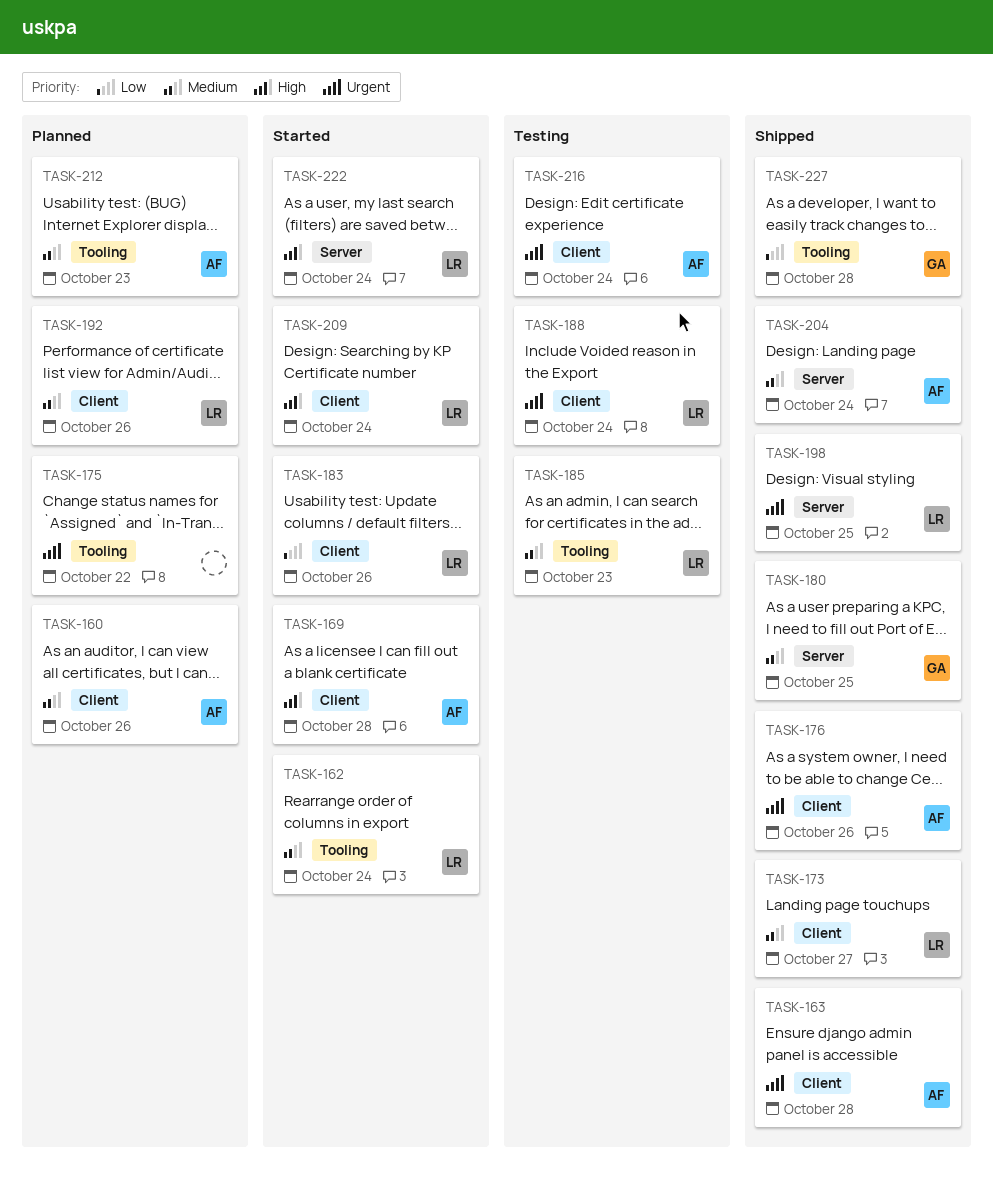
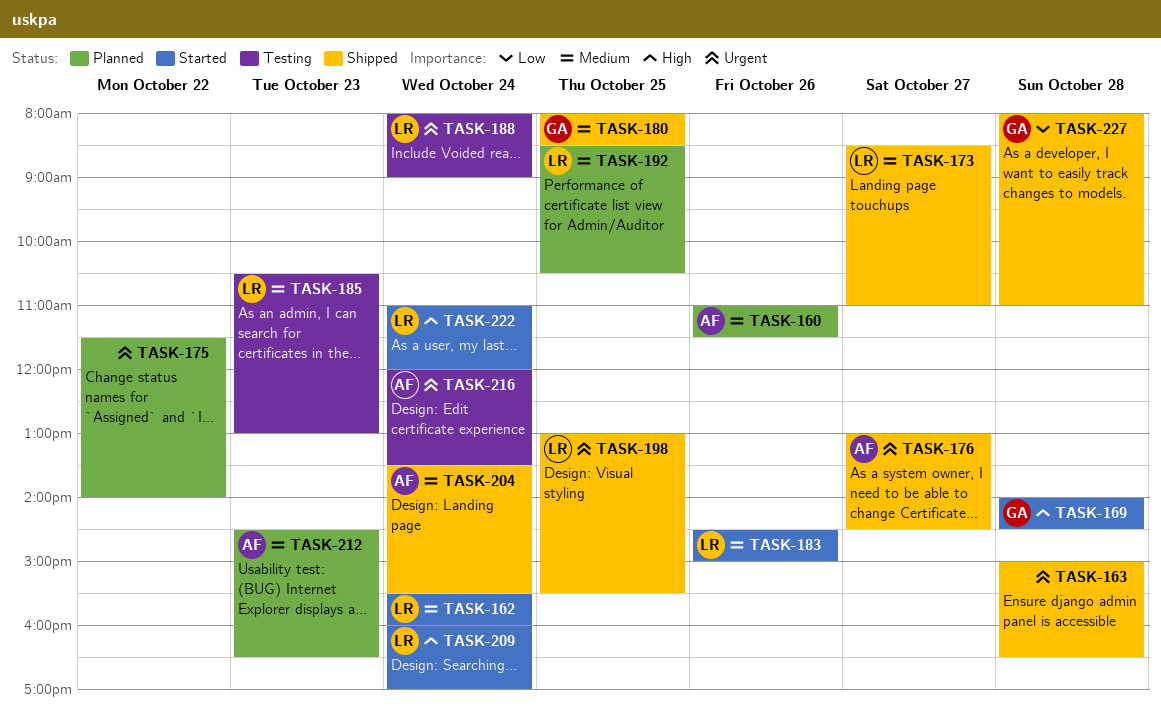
TASK-163, owner: AF -> none
TASK-169, owner: AF -> GA
TASK-176, day: Oct 26 -> Oct 27
TASK-183, priority: Low -> Medium
TASK-192, day: Oct 26 -> Oct 25

